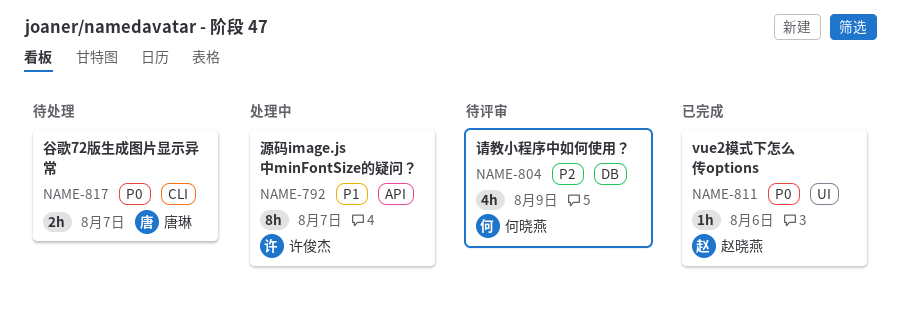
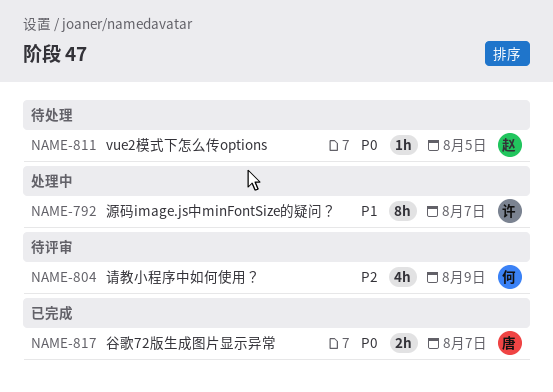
NAME-811, status: 已完成 -> 待处理
NAME-811, due: Aug 6 -> Aug 5
NAME-817, status: 待处理 -> 已完成

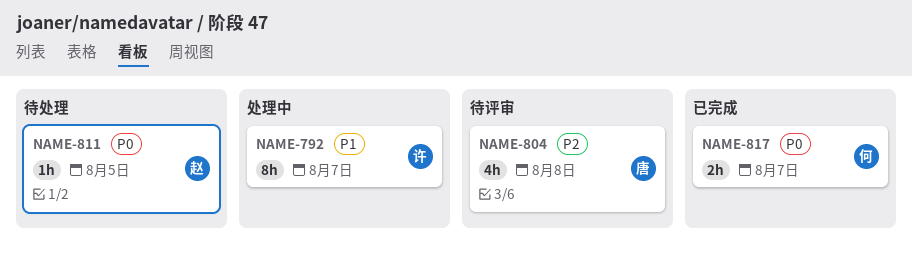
NAME-804, owner: 何 -> 唐
NAME-804, due: Aug 9 -> Aug 8
NAME-817, owner: 唐 -> 何

